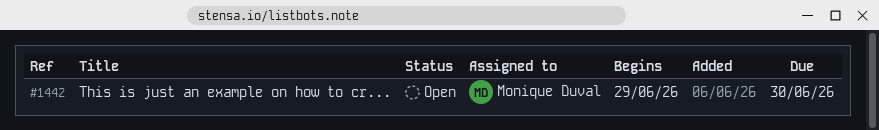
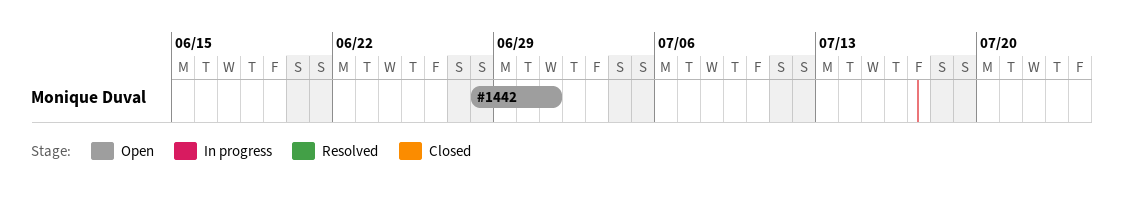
#1442, start: Jun 29 -> Jun 28
#1442, due: Jun 30 -> Jul 1

